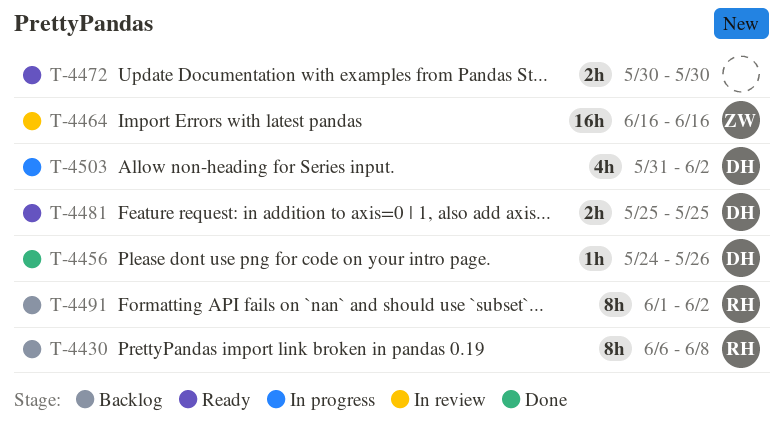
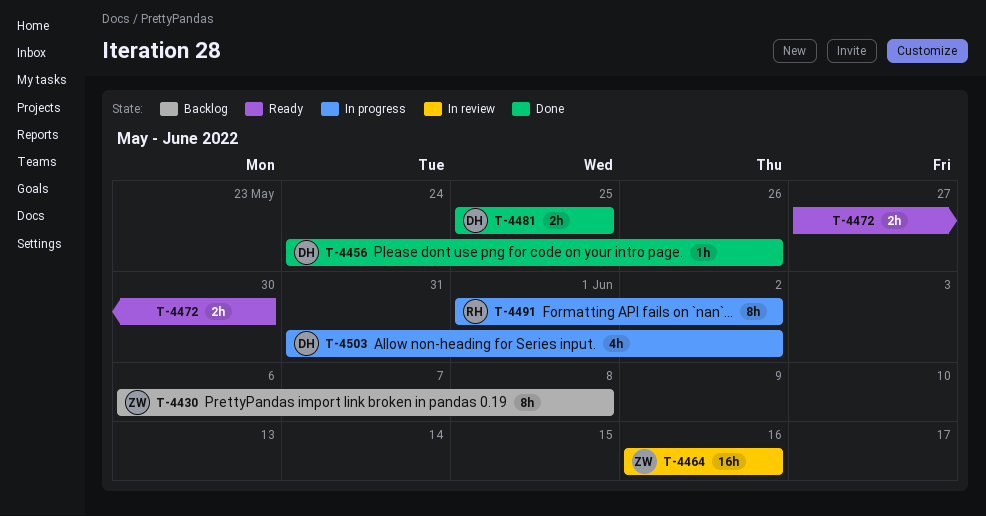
T-4430, owner: RH -> ZW
T-4472, start: May 30 -> May 27
T-4481, status: Ready -> Done
T-4491, status: Backlog -> In progress

